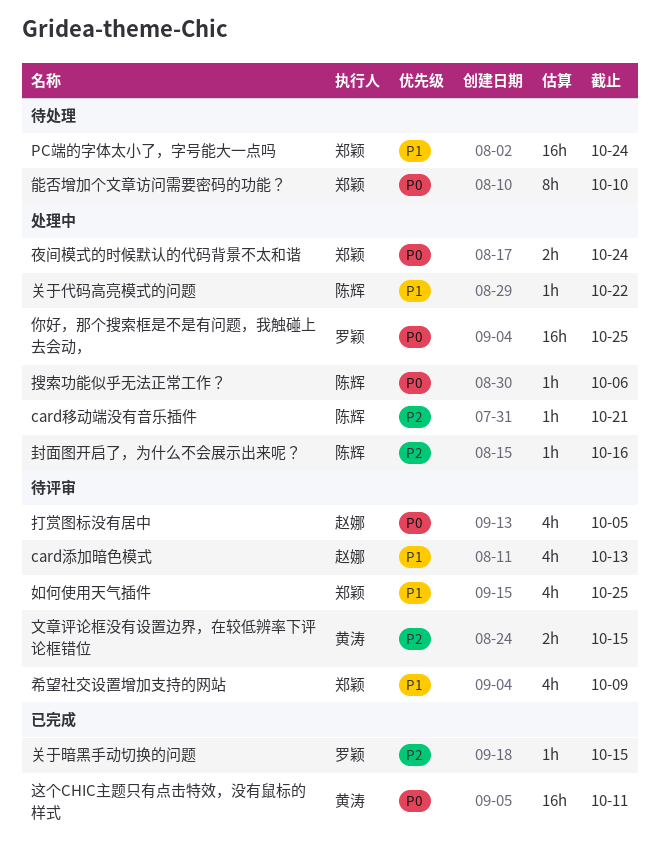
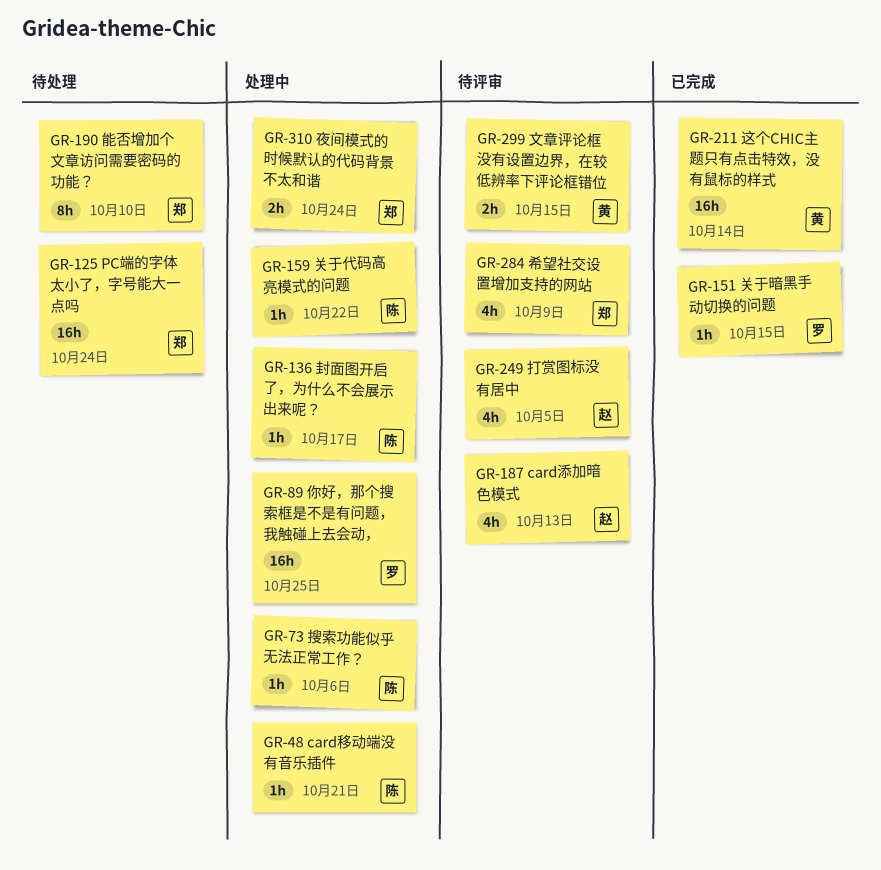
如何使用天气插件: present -> none
封面图开启了，为什么不会展示出来呢？, due: Oct 16 -> Oct 17
这个CHIC主题只有点击特效，没有鼠标的样式, due: Oct 11 -> Oct 14

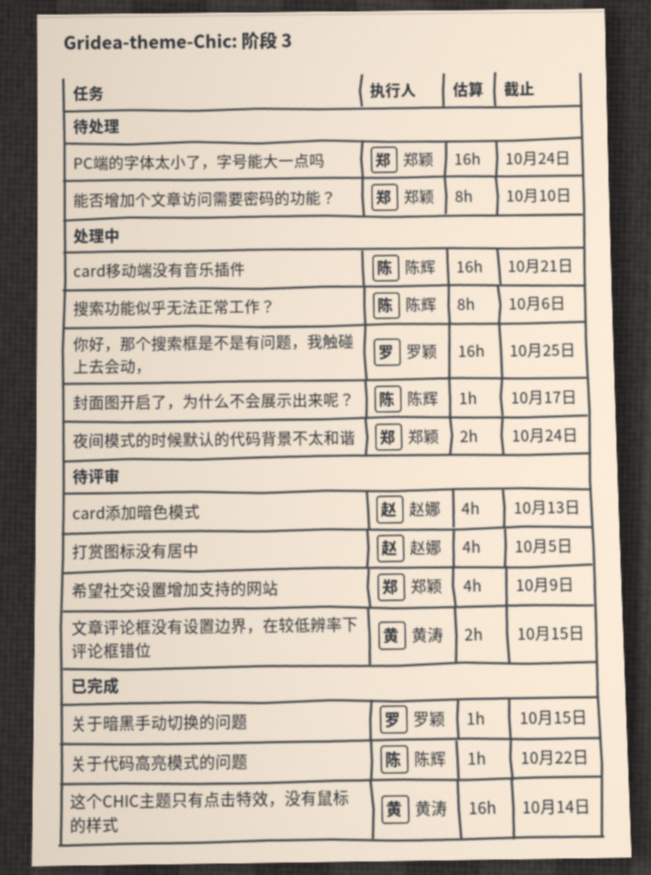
card移动端没有音乐插件, estimate: 1h -> 16h
关于代码高亮模式的问题, status: 处理中 -> 已完成
搜索功能似乎无法正常工作？, estimate: 1h -> 8h

